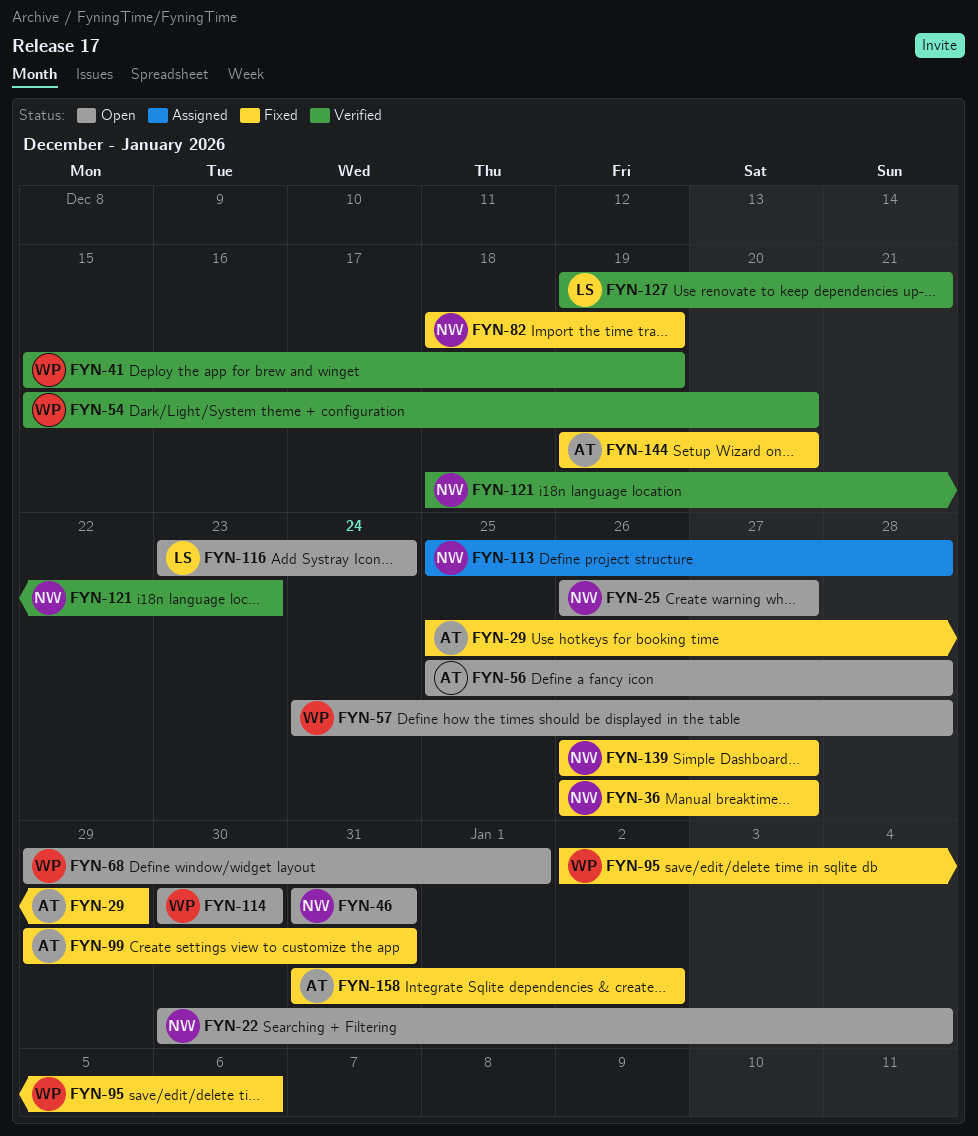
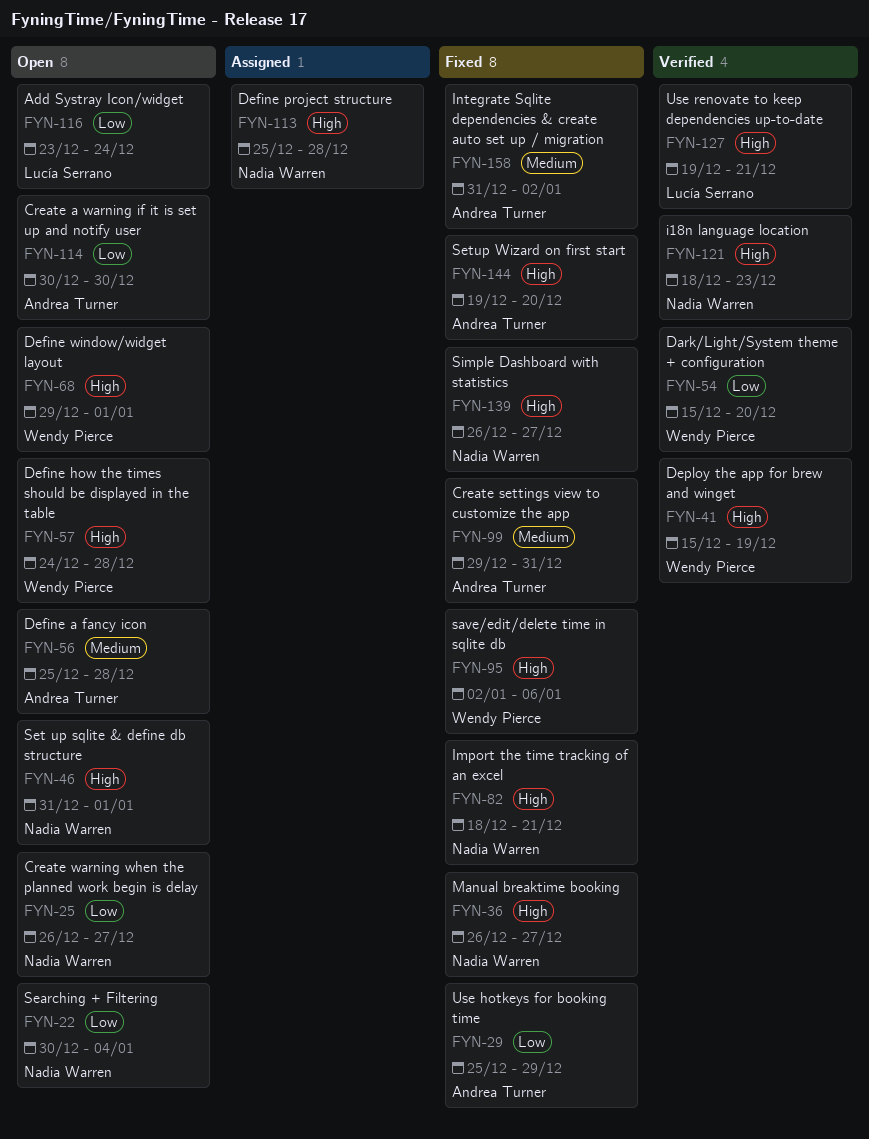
FYN-46, due: Dec 31 -> Jan 1
FYN-82, due: Dec 19 -> Dec 21
FYN-114, owner: Wendy Pierce -> Andrea Turner

